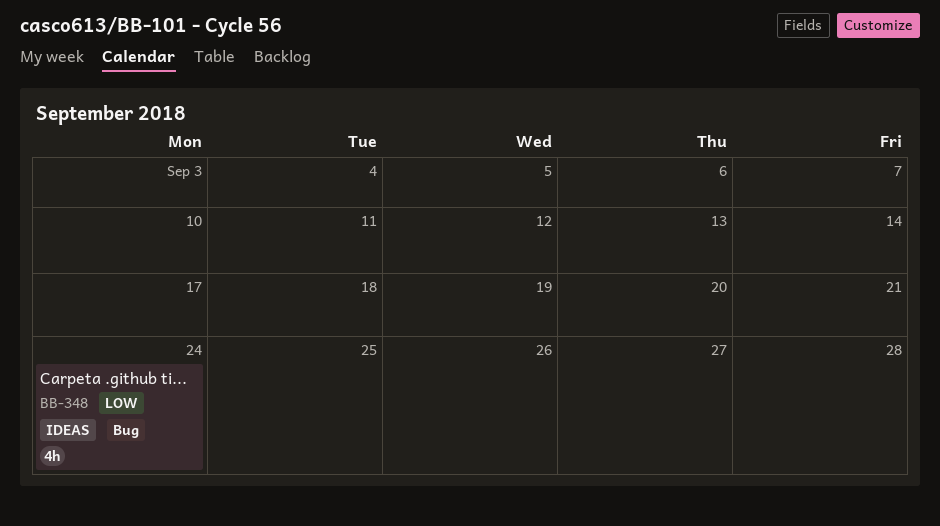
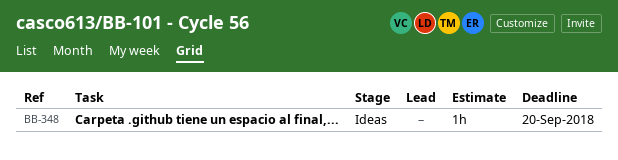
BB-348, estimate: 4h -> 1h
BB-348, due: Sep 24 -> Sep 20

